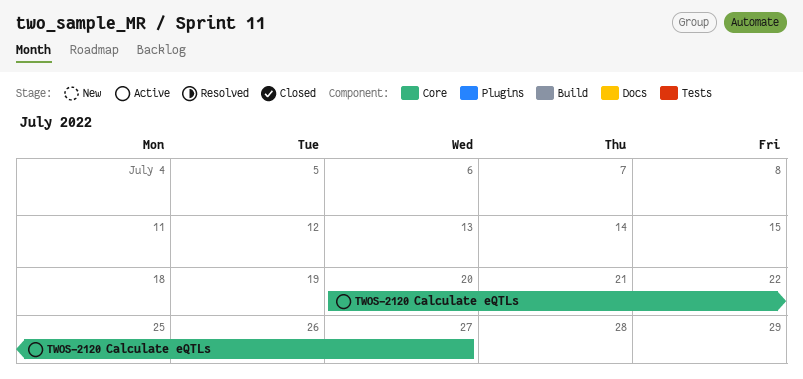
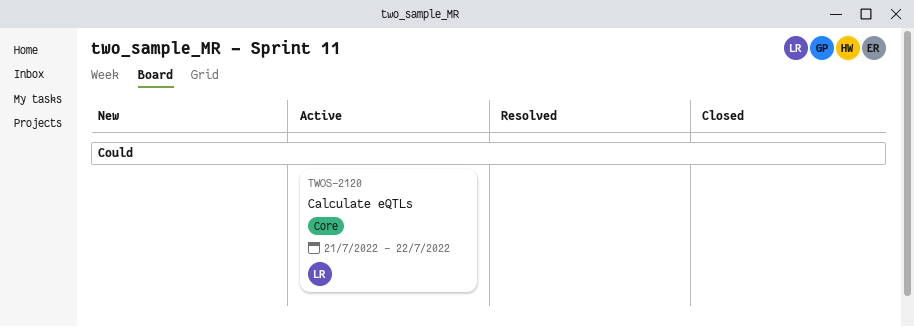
TWOS-2120, start: Jul 20 -> Jul 21
TWOS-2120, due: Jul 27 -> Jul 22

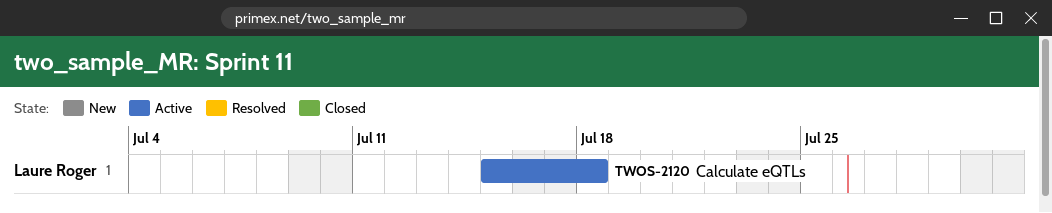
TWOS-2120, start: Jul 21 -> Jul 15
TWOS-2120, due: Jul 22 -> Jul 18

